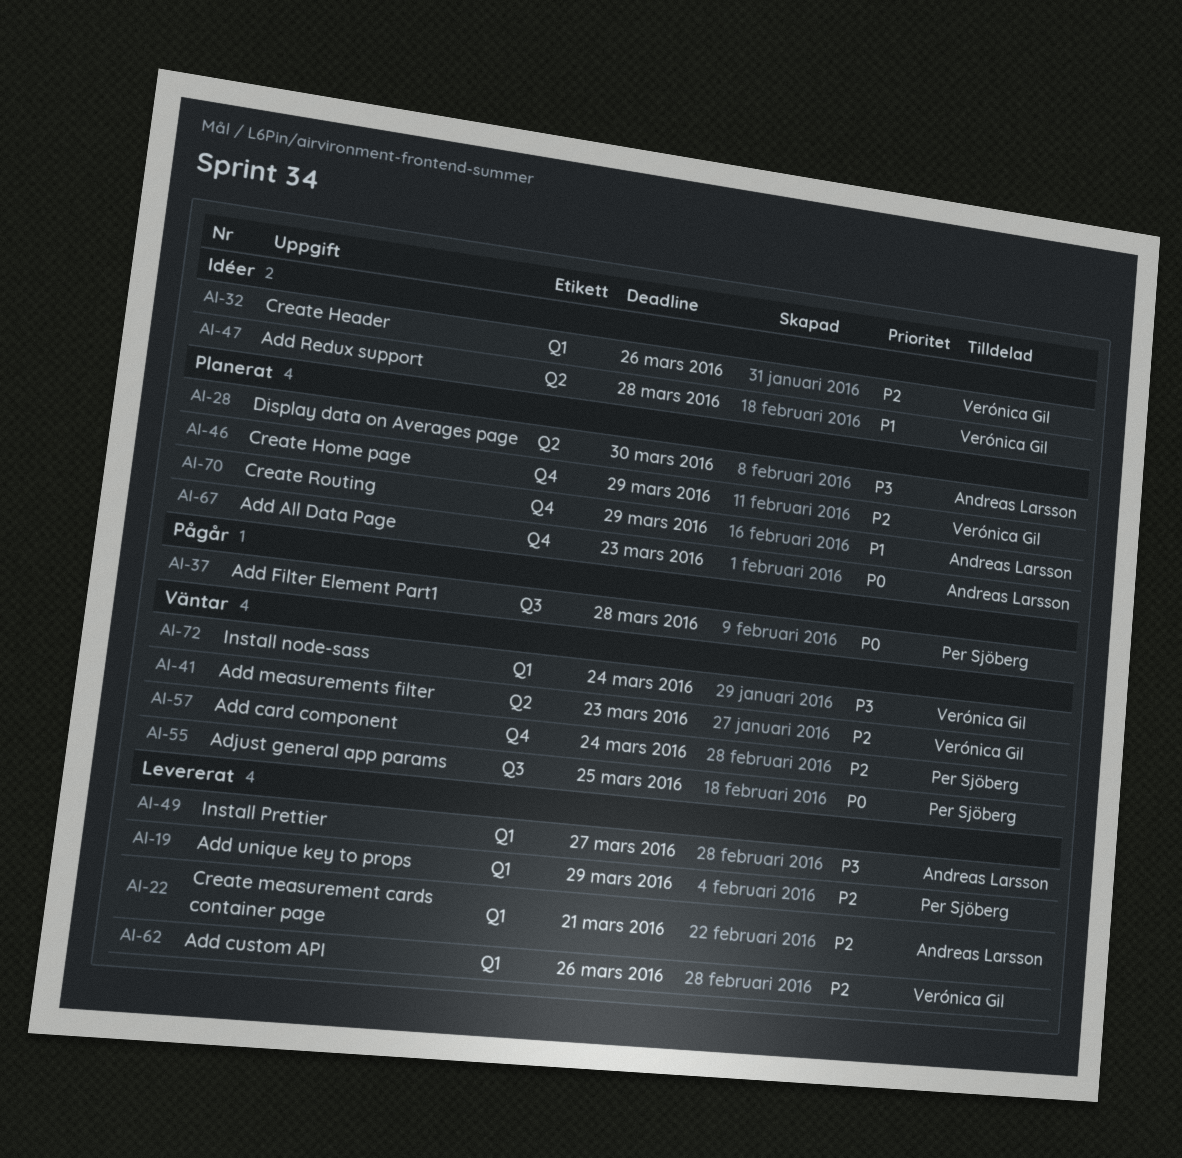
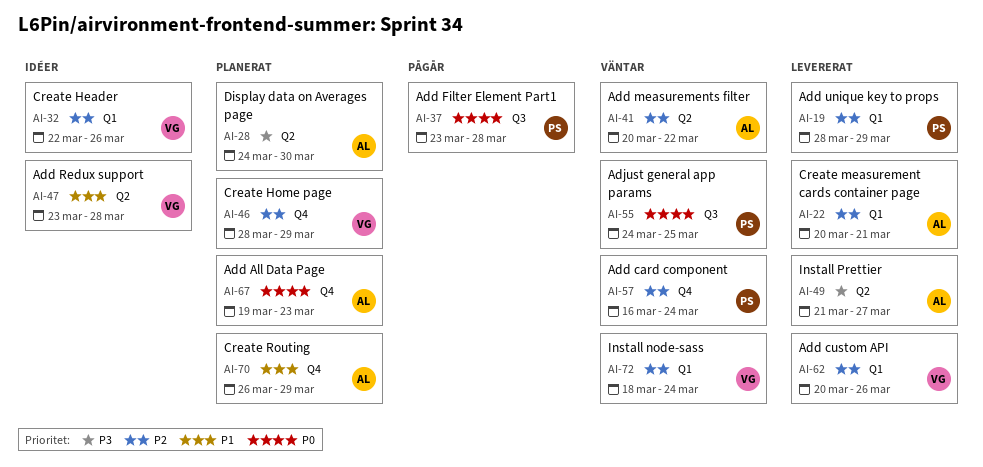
AI-41, owner: Verónica Gil -> Andreas Larsson
AI-41, due: Mar 23 -> Mar 22
AI-49, label: Q1 -> Q2
AI-72, priority: P3 -> P2

